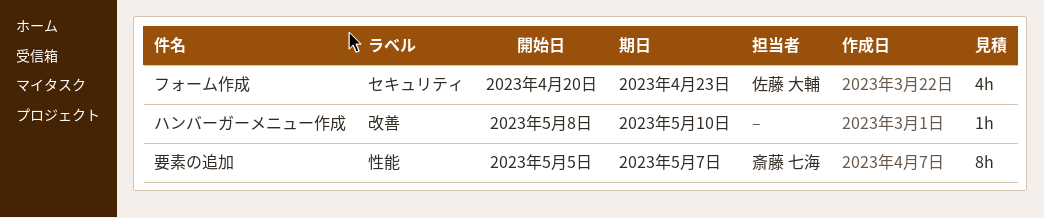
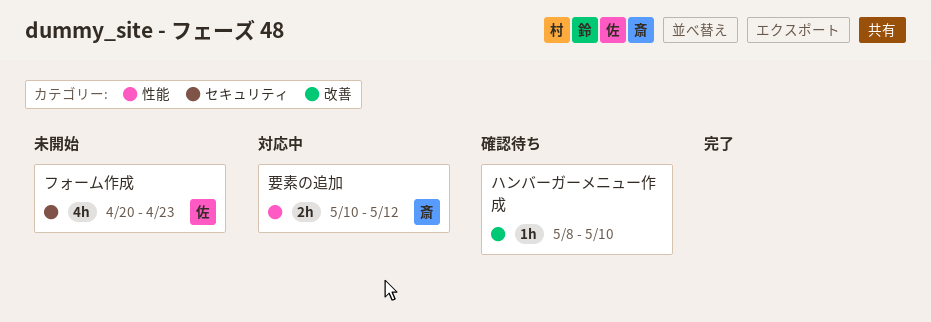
要素の追加, estimate: 8h -> 2h
要素の追加, start: May 5 -> May 10
要素の追加, due: May 7 -> May 12

